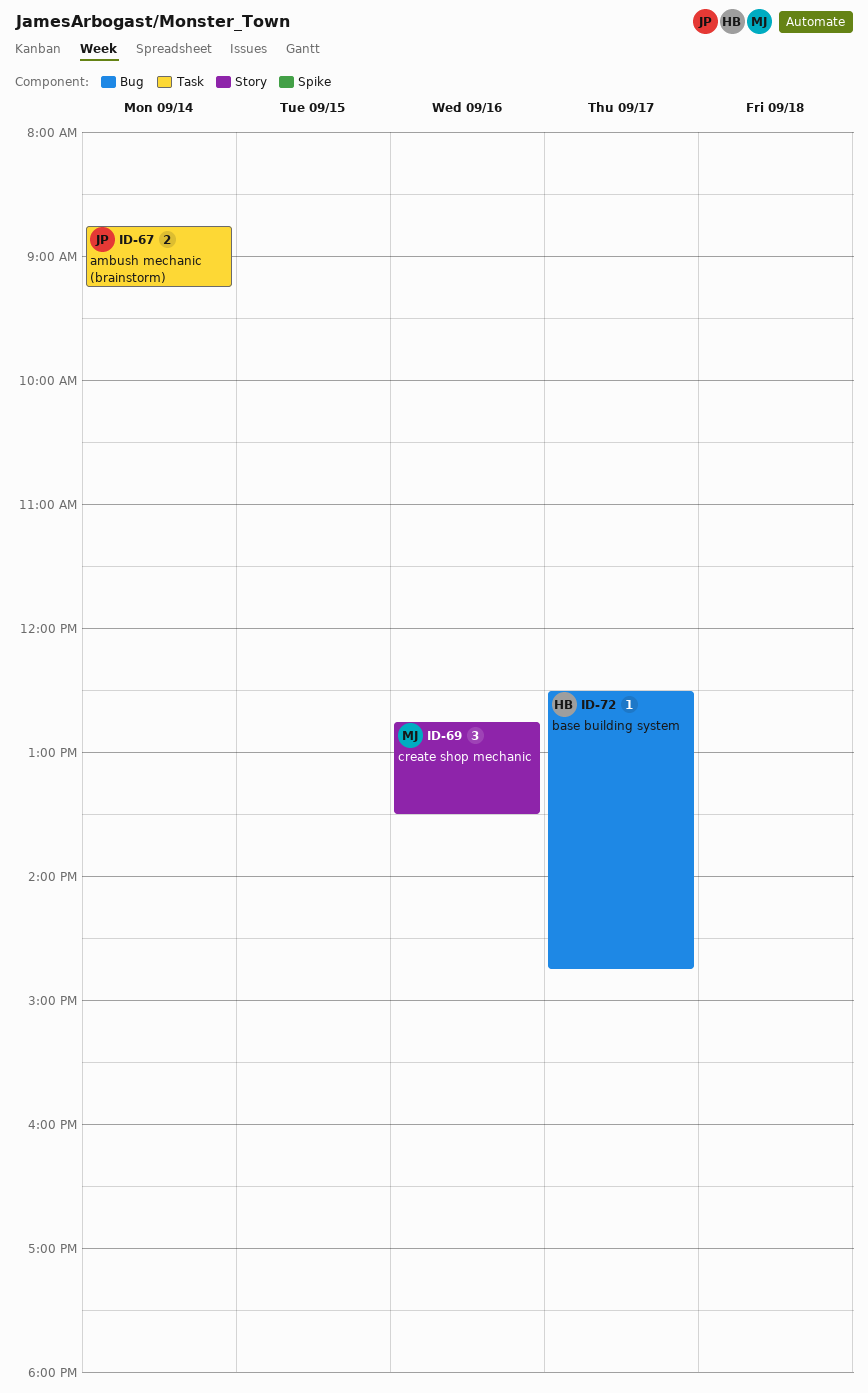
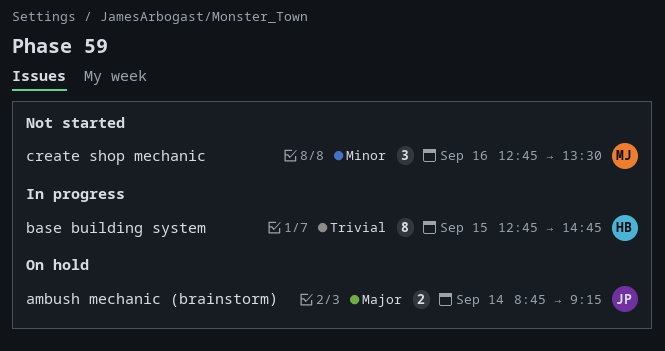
base building system, estimate: 1 -> 8
base building system, day: Sep 17 -> Sep 15
base building system, begins: 12:30 -> 12:45

